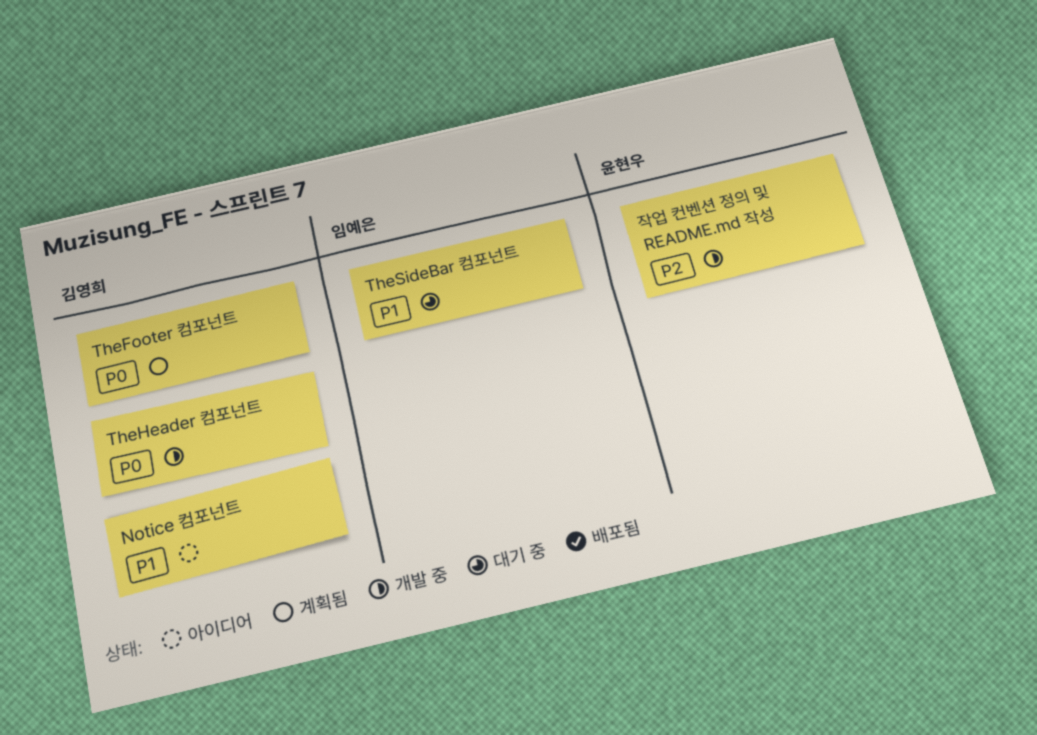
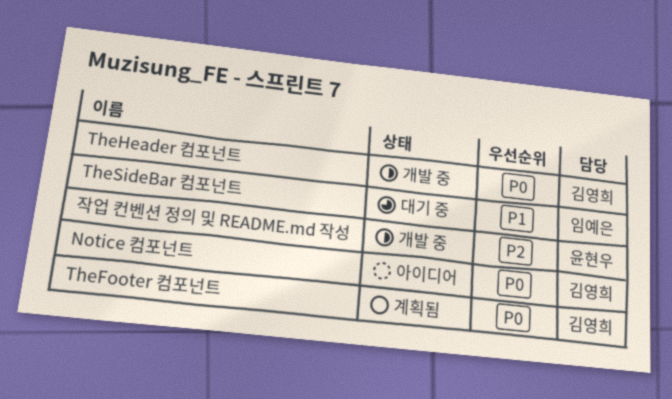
Notice 컴포넌트, priority: P1 -> P0

